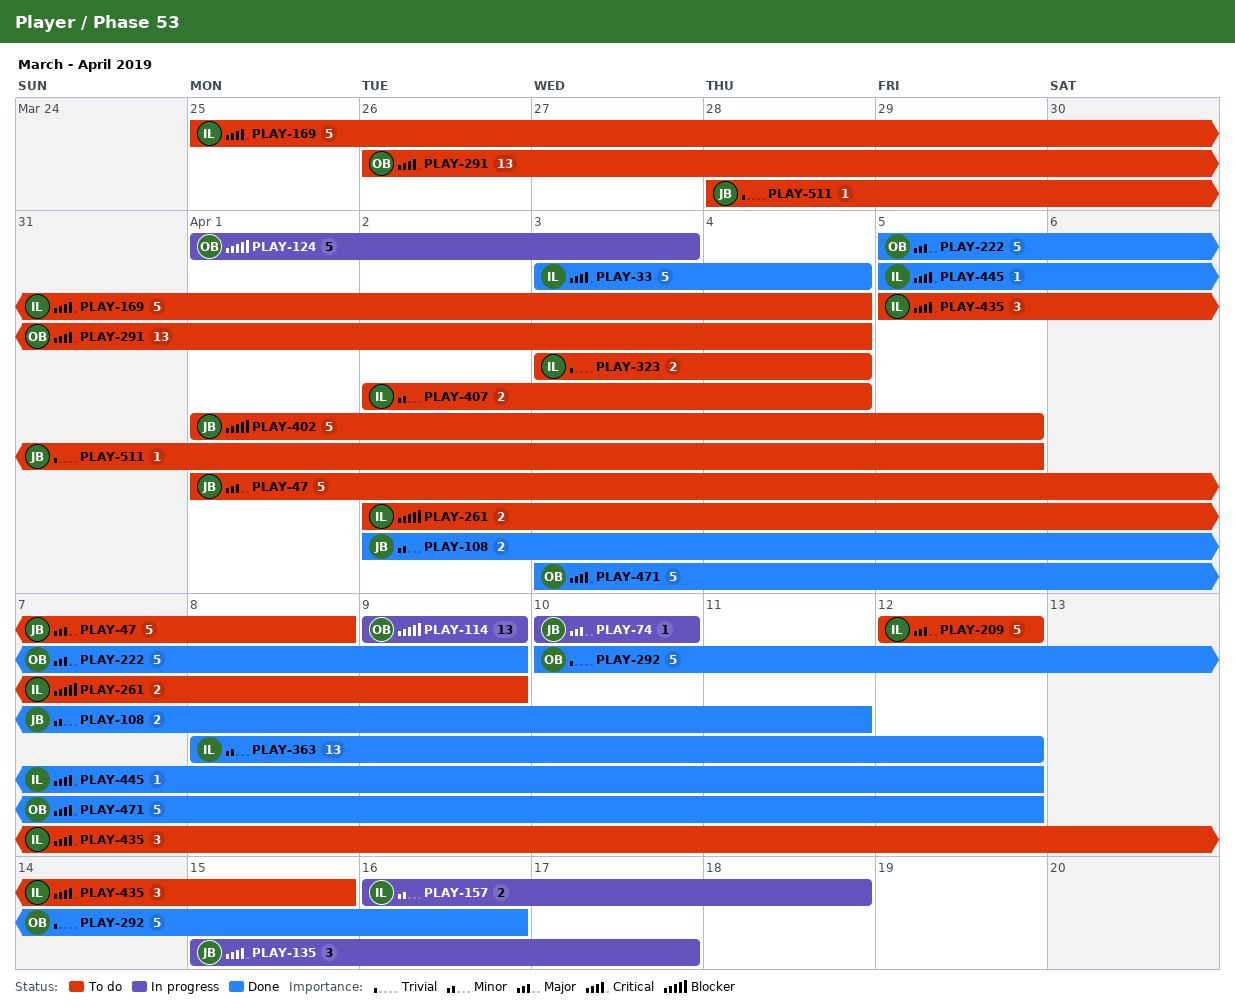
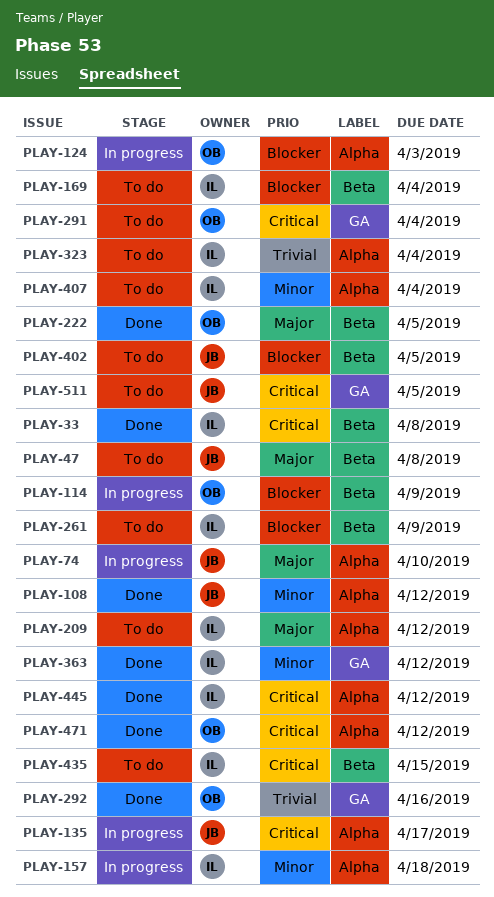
PLAY-33, due: Apr 4 -> Apr 8
PLAY-108, due: Apr 11 -> Apr 12
PLAY-169, priority: Critical -> Blocker
PLAY-222, due: Apr 9 -> Apr 5
PLAY-511, priority: Trivial -> Critical

